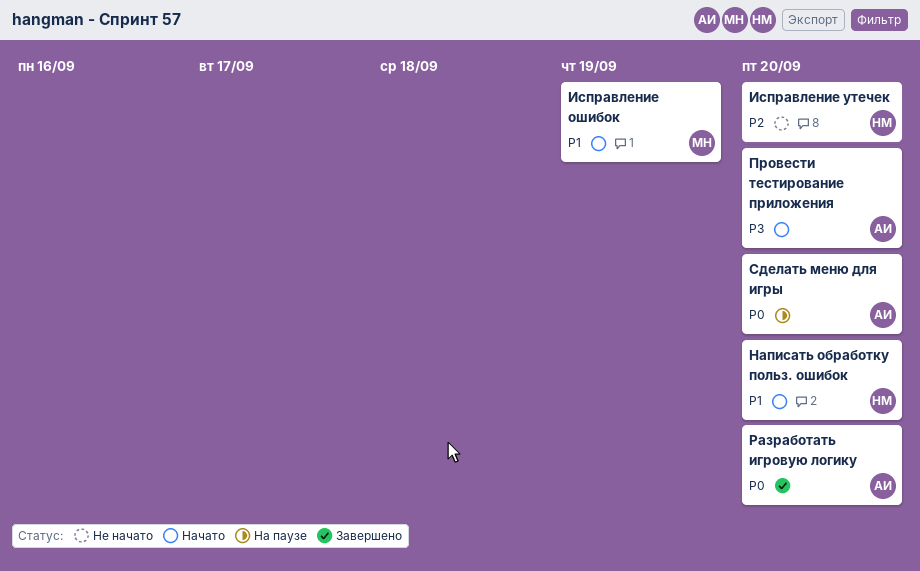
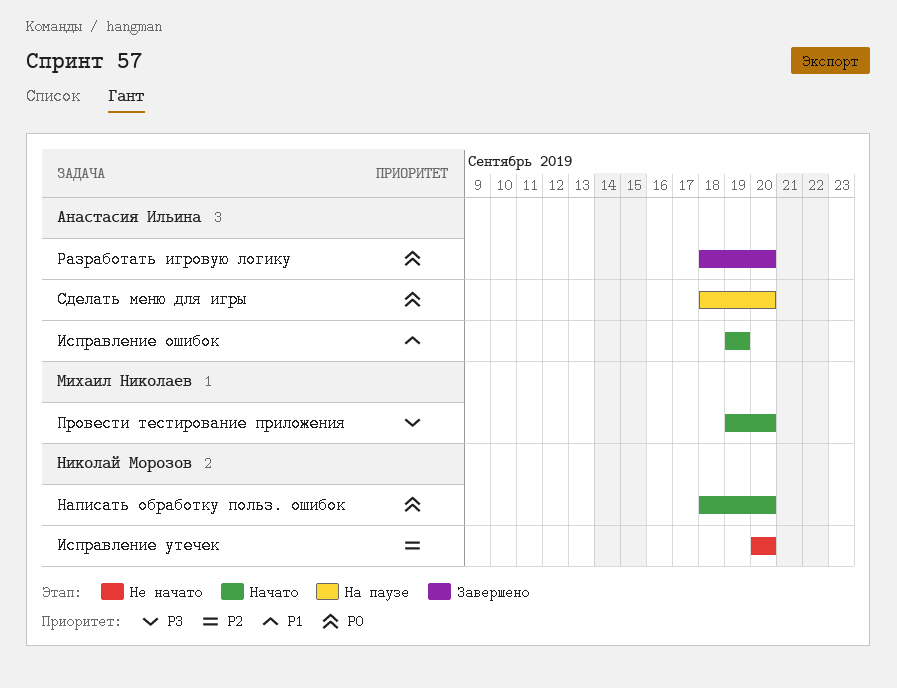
Исправление ошибок, owner: Михаил Николаев -> Анастасия Ильина
Написать обработку польз. ошибок, priority: P1 -> P0
Провести тестирование приложения, owner: Анастасия Ильина -> Михаил Николаев

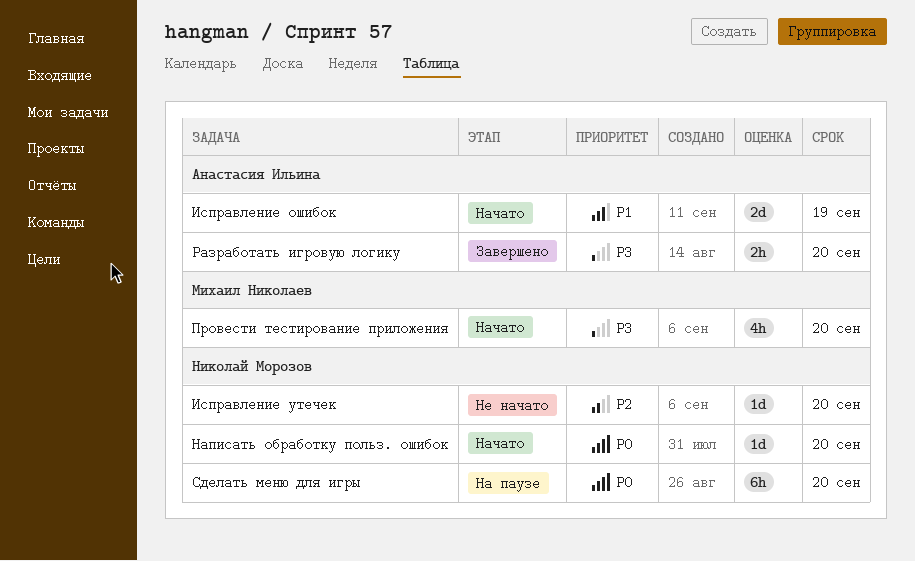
Разработать игровую логику, priority: P0 -> P3
Сделать меню для игры, owner: Анастасия Ильина -> Николай Морозов

